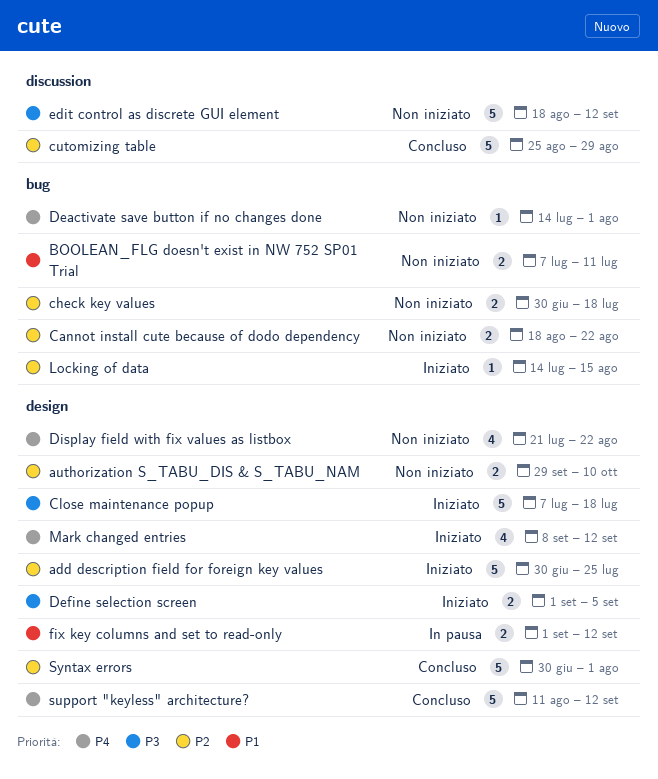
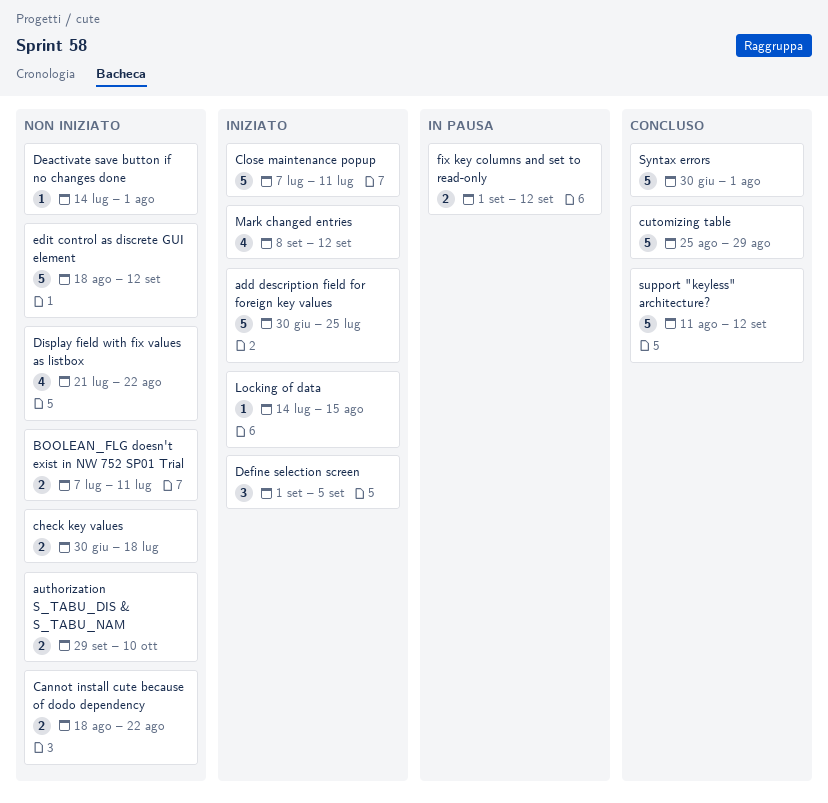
Close maintenance popup, due: Jul 18 -> Jul 11
Define selection screen, estimate: 2 -> 3

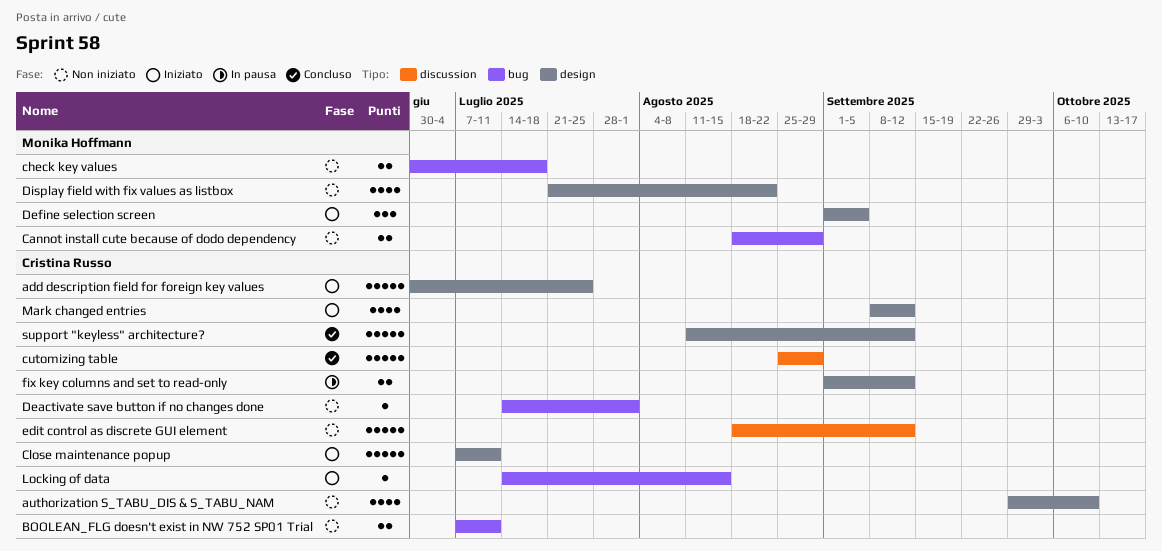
authorization S_TABU_DIS & S_TABU_NAM, estimate: 2 -> 4
Cannot install cute because of dodo dependency, due: Aug 22 -> Aug 29
Syntax errors: present -> none

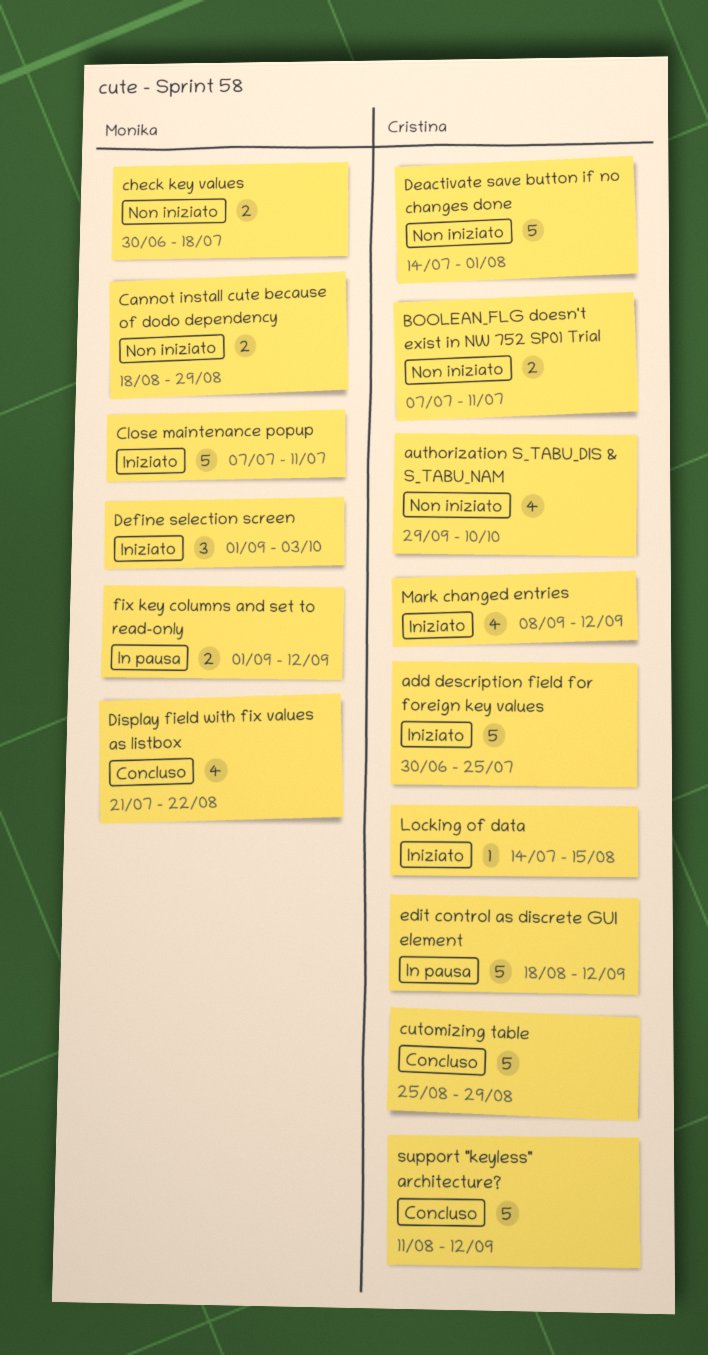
Close maintenance popup, owner: Cristina Russo -> Monika Hoffmann
Deactivate save button if no changes done, estimate: 1 -> 5
Define selection screen, due: Sep 5 -> Oct 3
Display field with fix values as listbox, status: Non iniziato -> Concluso
edit control as discrete GUI element, status: Non iniziato -> In pausa
fix key columns and set to read-only, owner: Cristina Russo -> Monika Hoffmann

